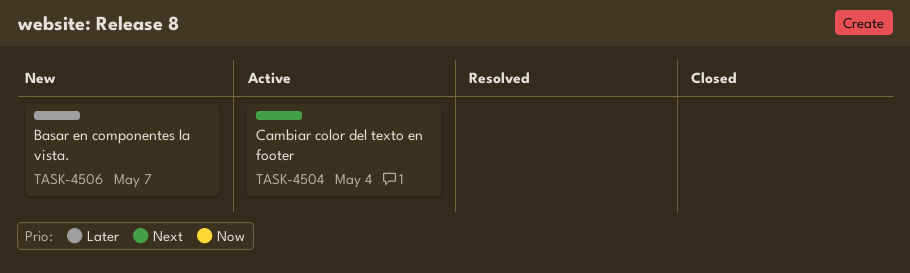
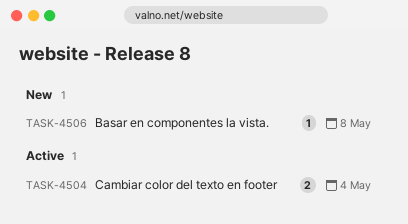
TASK-4506, due: May 7 -> May 8

